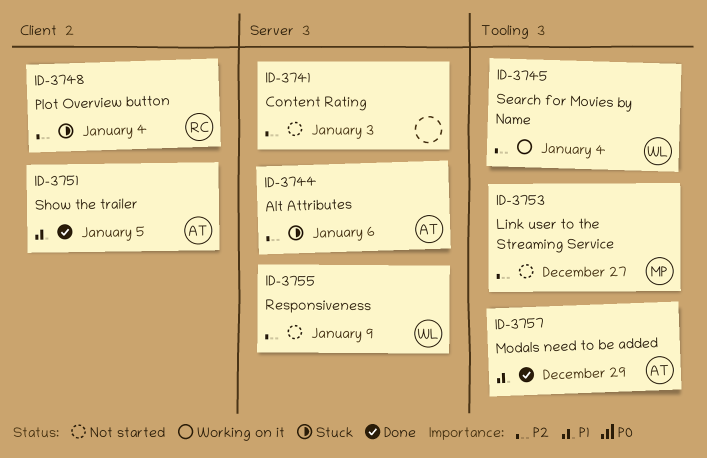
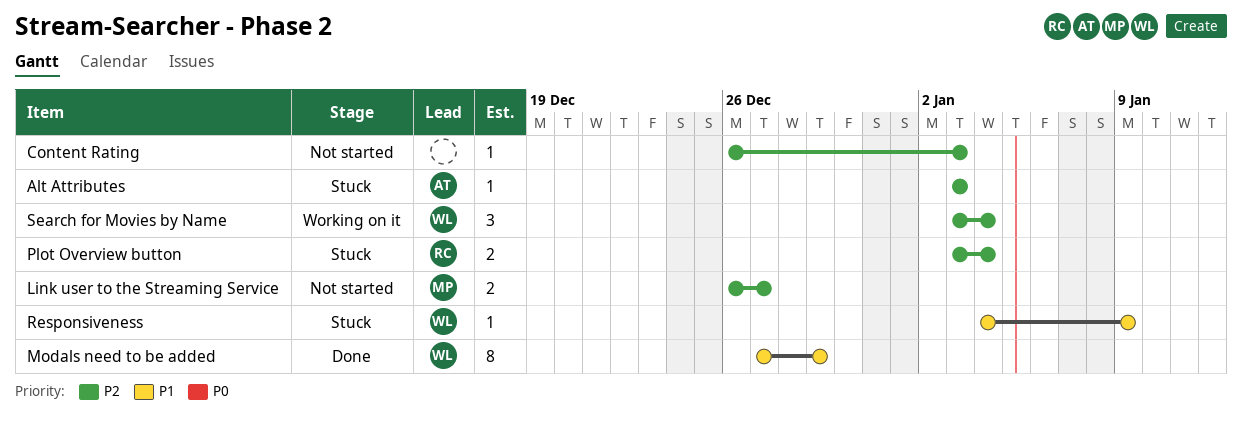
Alt Attributes, due: Jan 6 -> Jan 3
Modals need to be added, owner: AT -> WL
Responsiveness, status: Not started -> Stuck
Responsiveness, priority: P2 -> P1
Show the trailer: present -> none

